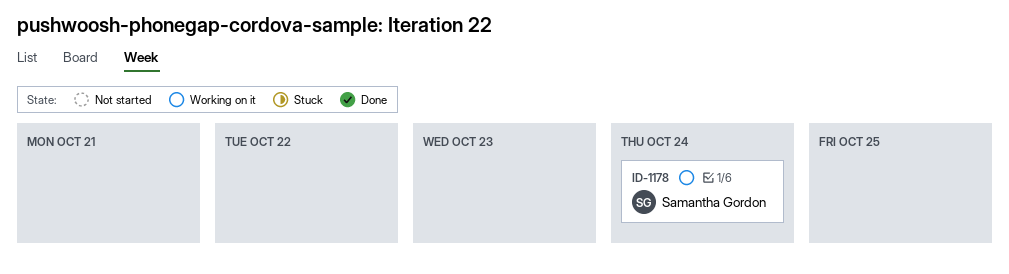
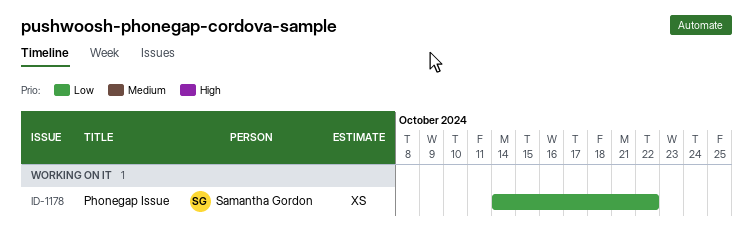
ID-1178, due: Oct 24 -> Oct 22

